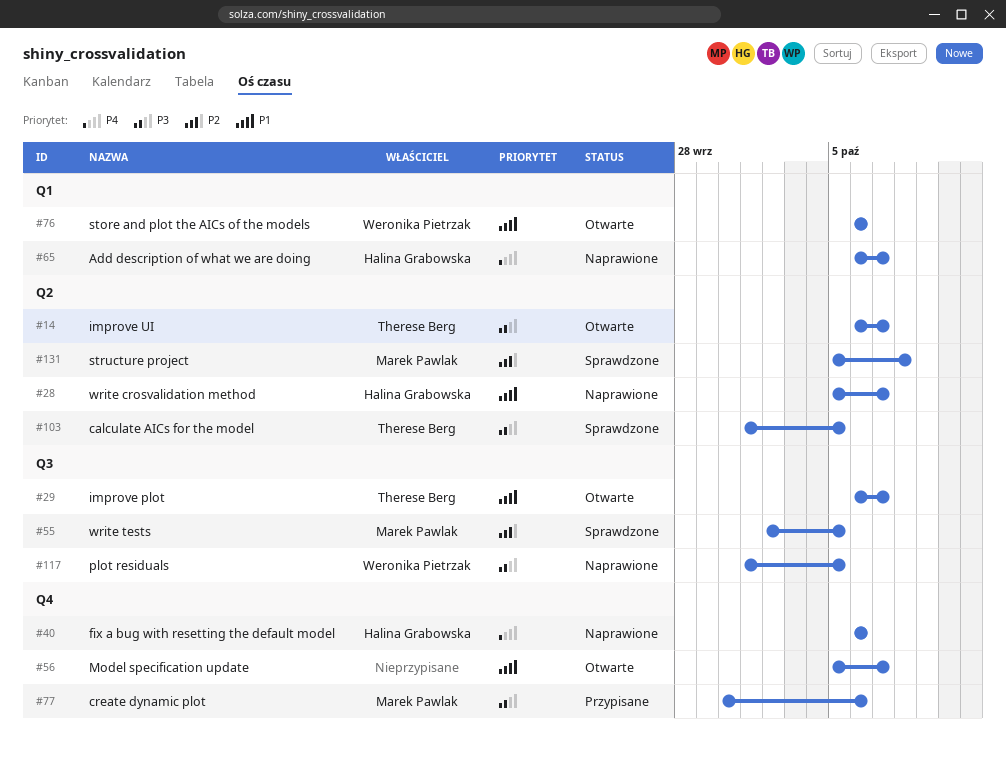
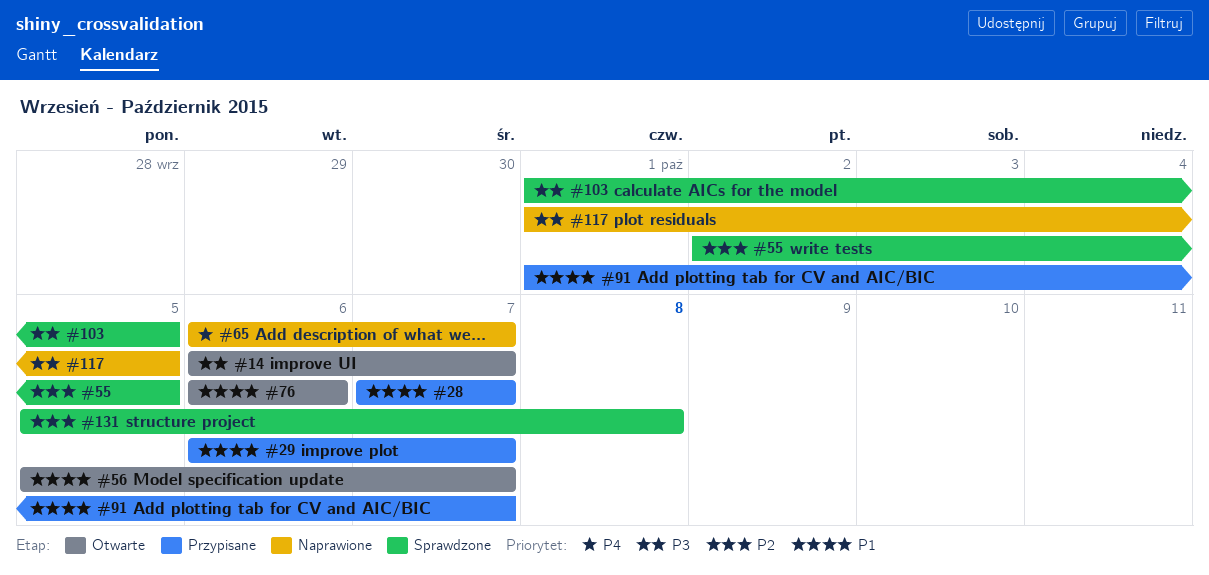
#28, status: Naprawione -> Przypisane
#28, start: Oct 5 -> Oct 7
#29, status: Otwarte -> Przypisane
#40: present -> none
#77: present -> none
#91: none -> present

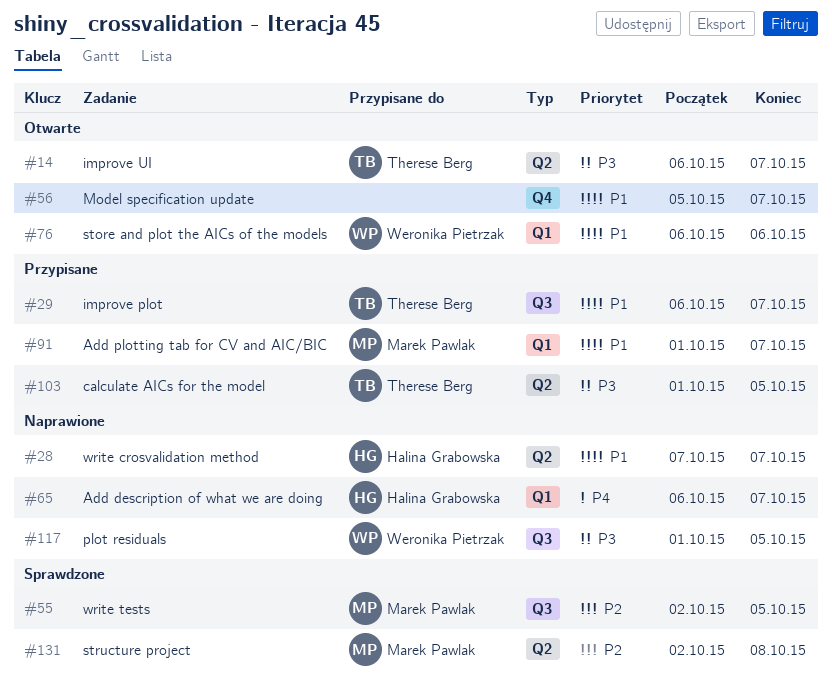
#28, status: Przypisane -> Naprawione
#103, status: Sprawdzone -> Przypisane
#131, start: Oct 5 -> Oct 2

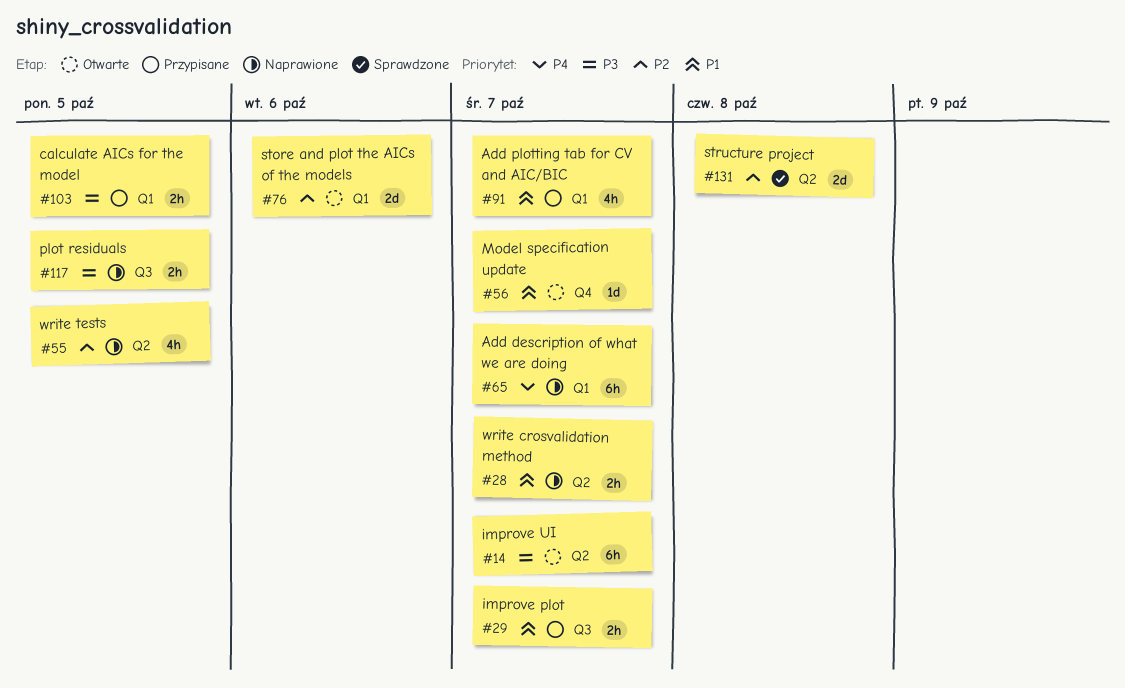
#55, status: Sprawdzone -> Naprawione
#55, label: Q3 -> Q2
#76, priority: P1 -> P2
#103, label: Q2 -> Q1

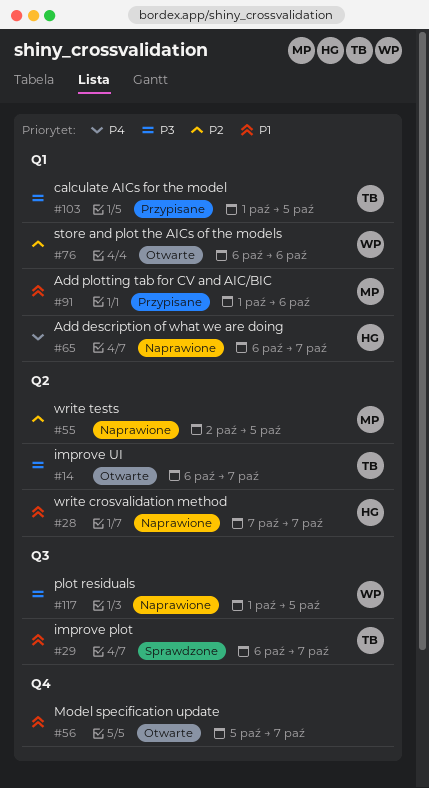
#29, status: Przypisane -> Sprawdzone
#91, due: Oct 7 -> Oct 6
#131: present -> none

